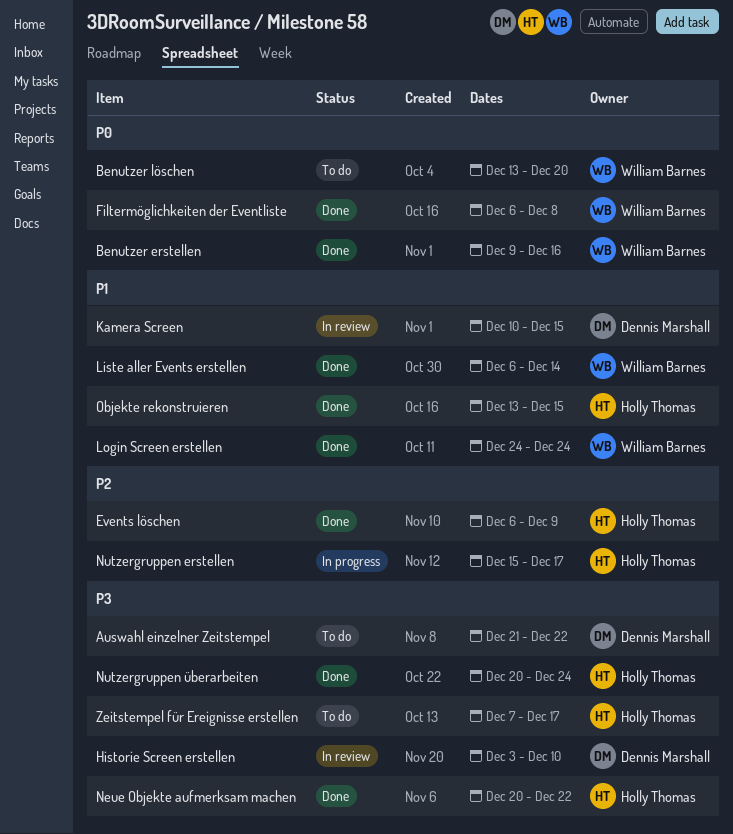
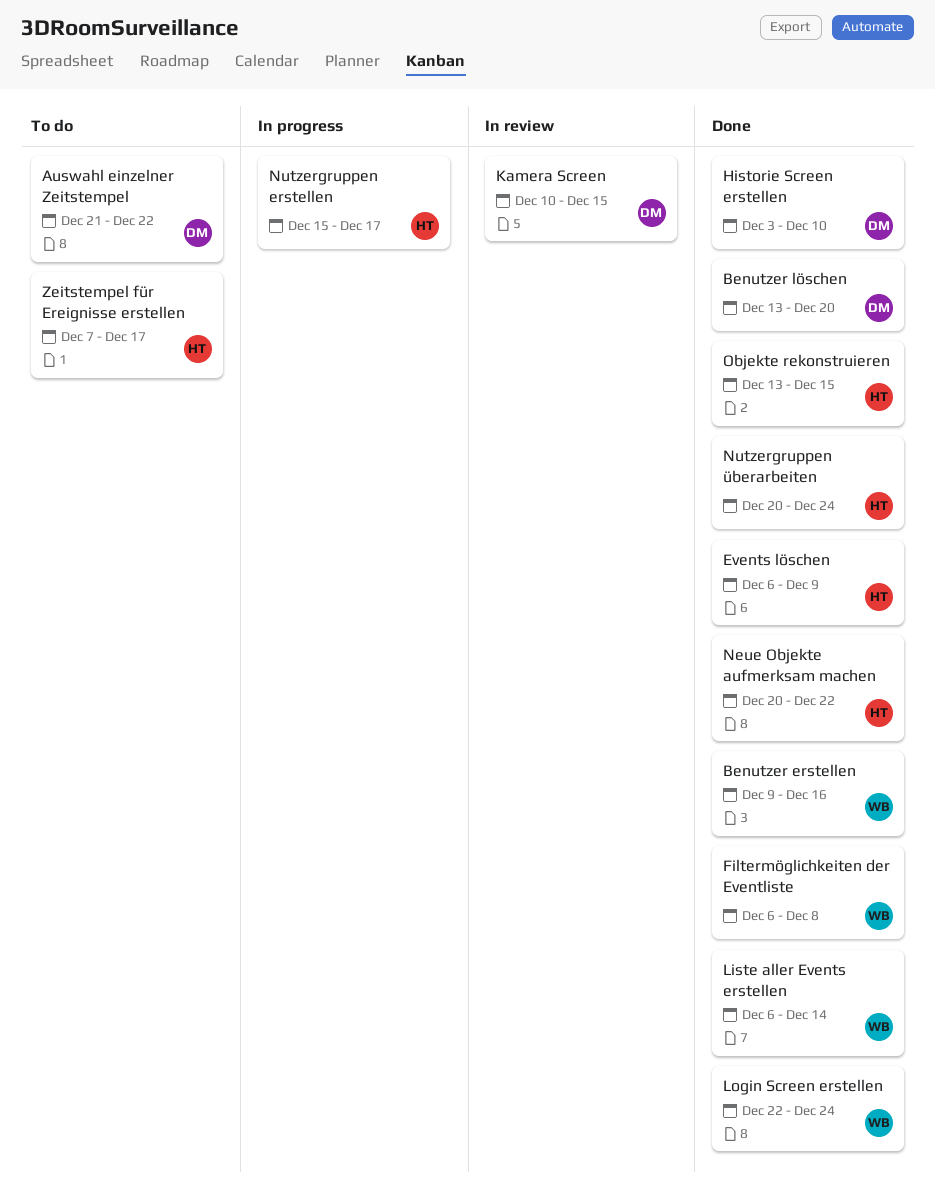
Benutzer löschen, status: To do -> Done
Benutzer löschen, owner: William Barnes -> Dennis Marshall
Historie Screen erstellen, status: In review -> Done
Login Screen erstellen, start: Dec 24 -> Dec 22

